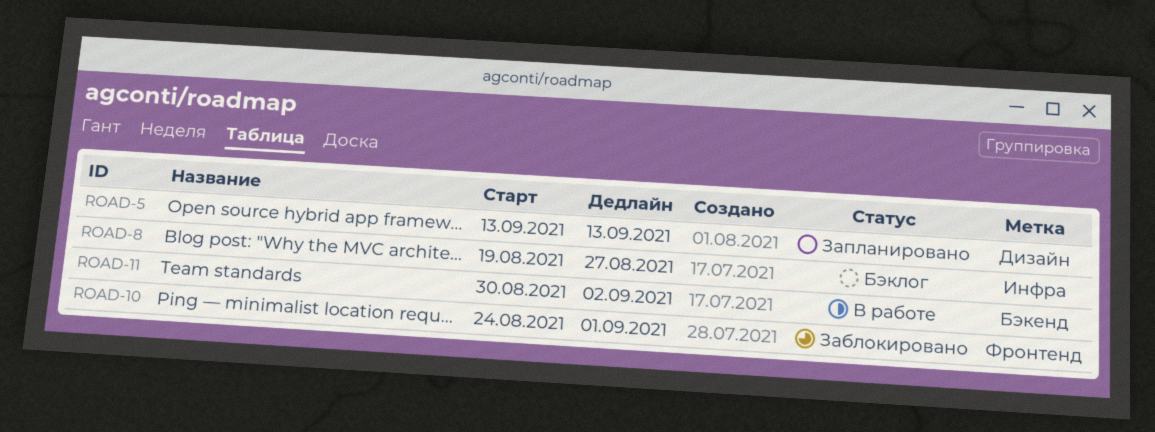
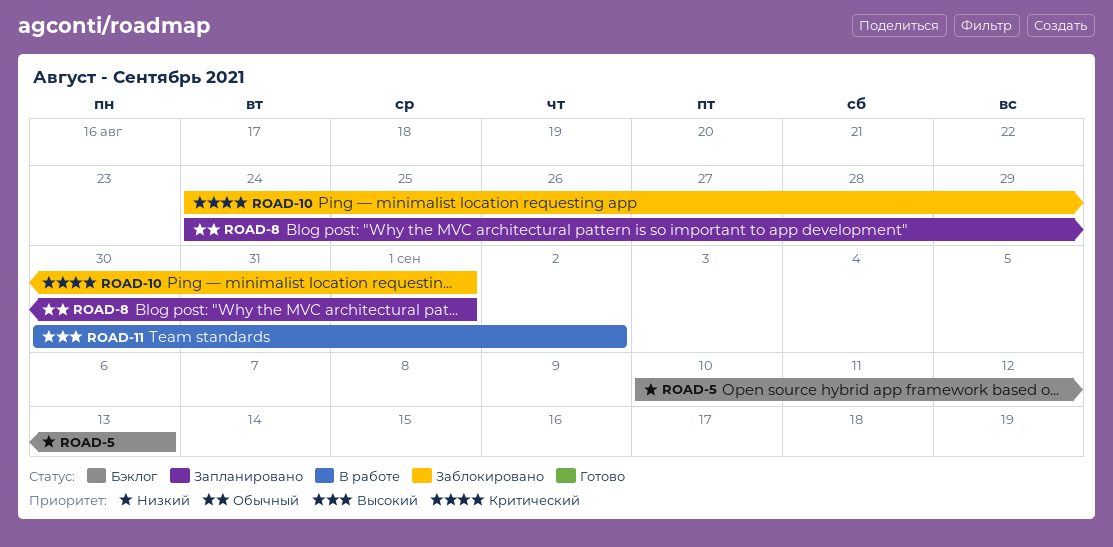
ROAD-5, status: Запланировано -> Бэклог
ROAD-5, start: Sep 13 -> Sep 10
ROAD-8, status: Бэклог -> Запланировано
ROAD-8, start: Aug 19 -> Aug 24
ROAD-8, due: Aug 27 -> Sep 1

